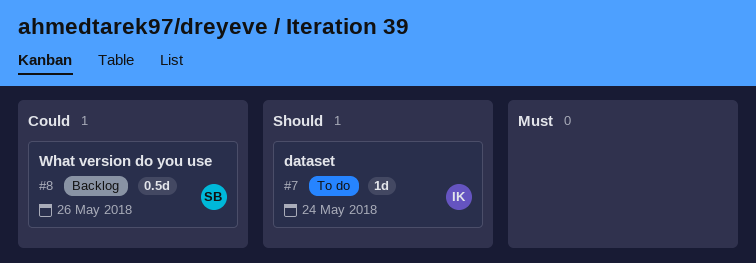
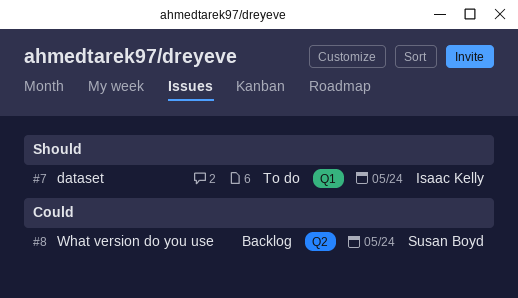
#8, due: May 26 -> May 24

